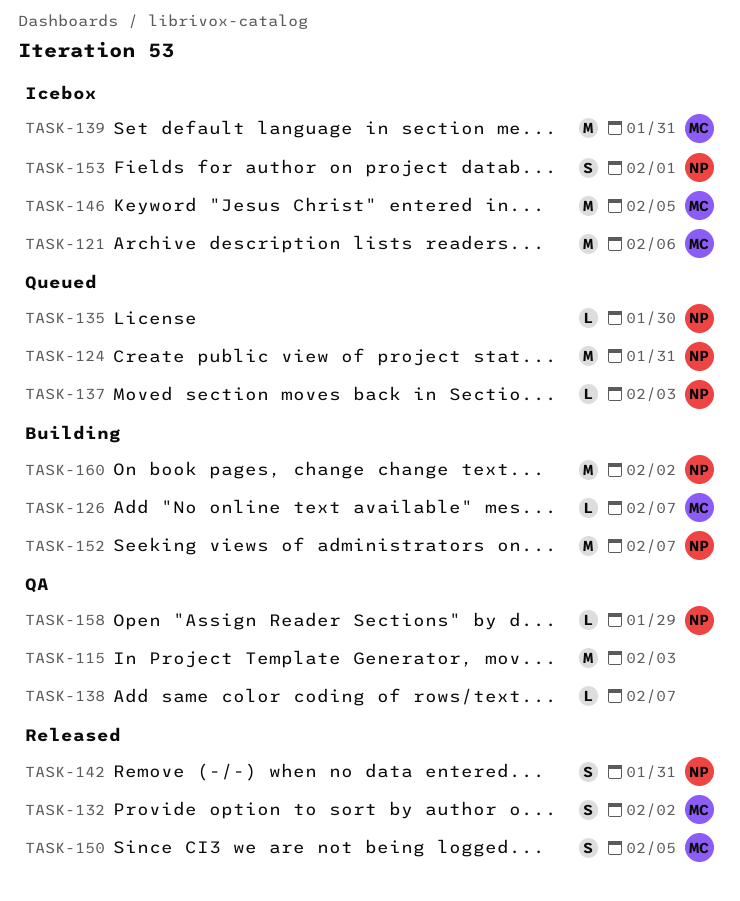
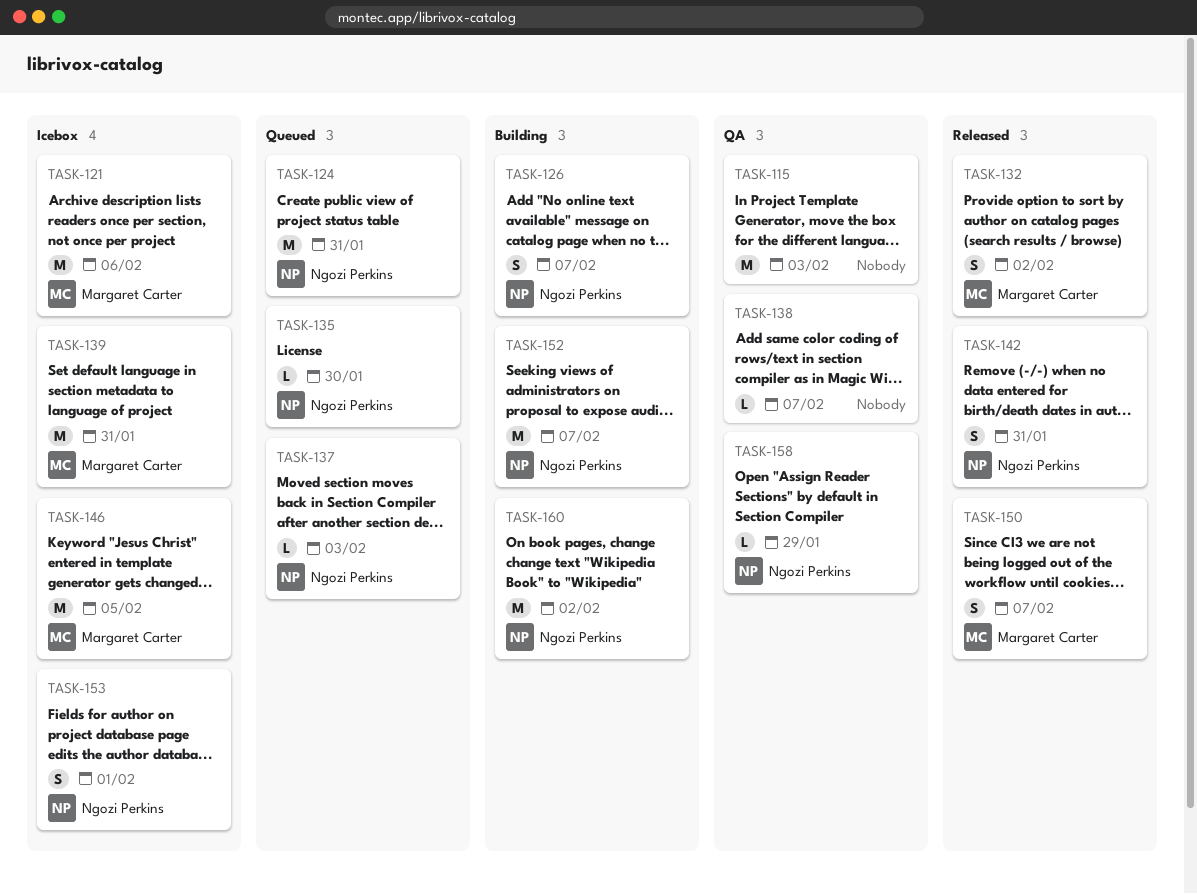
TASK-126, owner: Margaret Carter -> Ngozi Perkins
TASK-126, estimate: L -> S
TASK-150, due: Feb 5 -> Feb 7

